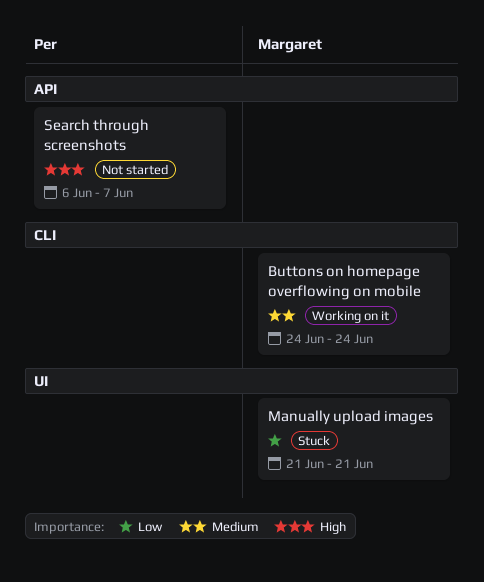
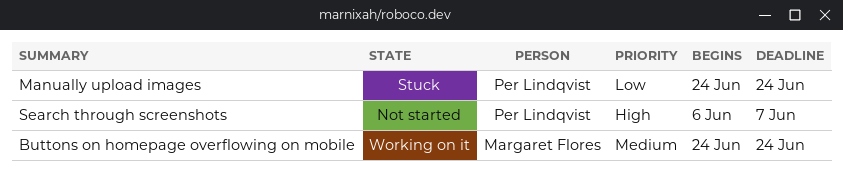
Manually upload images, owner: Margaret Flores -> Per Lindqvist
Manually upload images, start: Jun 21 -> Jun 24
Manually upload images, due: Jun 21 -> Jun 24

